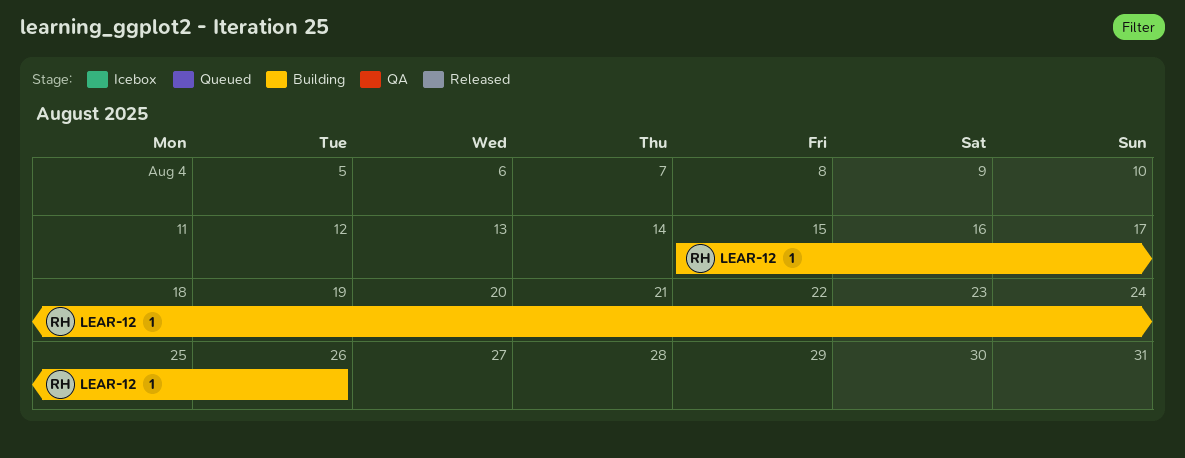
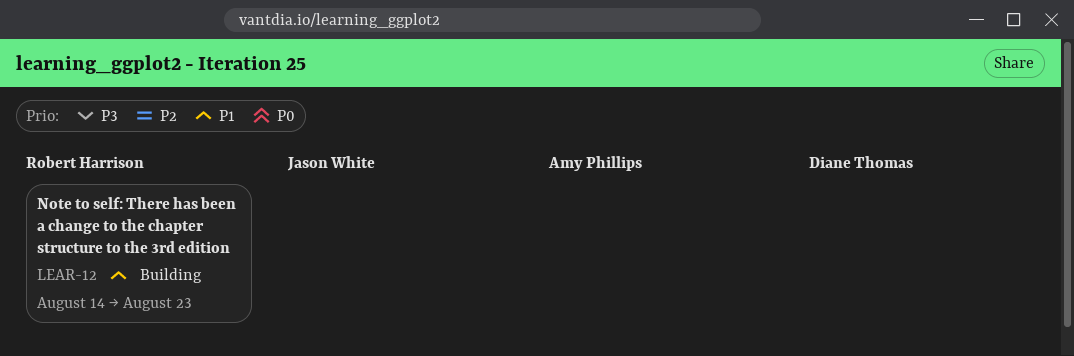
LEAR-12, start: Aug 15 -> Aug 14
LEAR-12, due: Aug 26 -> Aug 23

